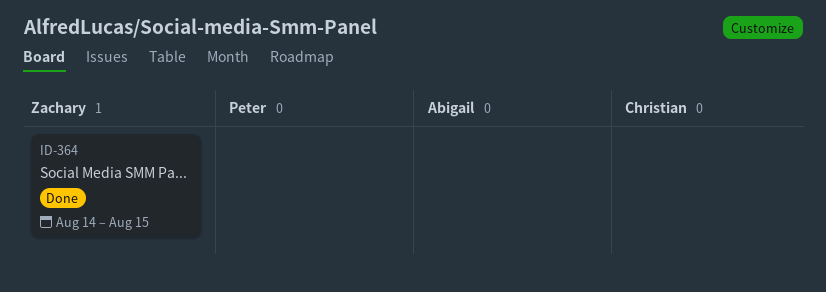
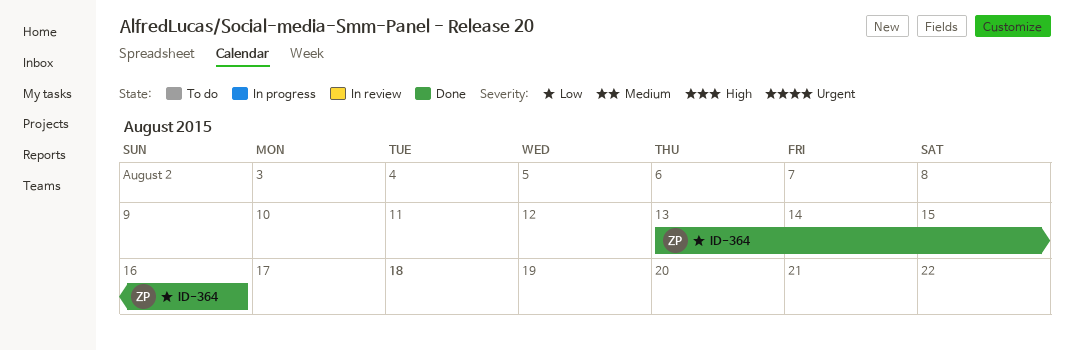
ID-364, start: Aug 14 -> Aug 13
ID-364, due: Aug 15 -> Aug 16

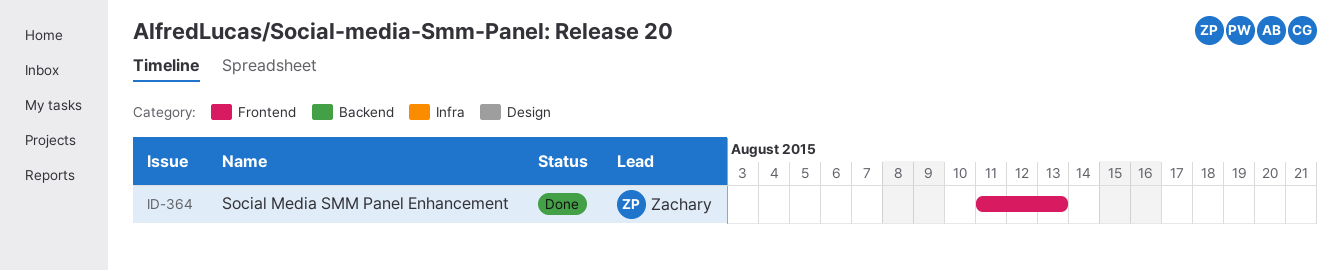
ID-364, start: Aug 13 -> Aug 11
ID-364, due: Aug 16 -> Aug 13

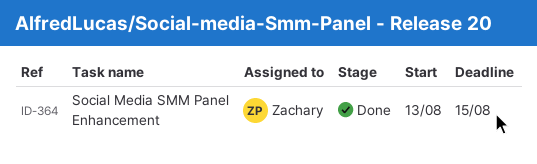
ID-364, start: Aug 11 -> Aug 13
ID-364, due: Aug 13 -> Aug 15

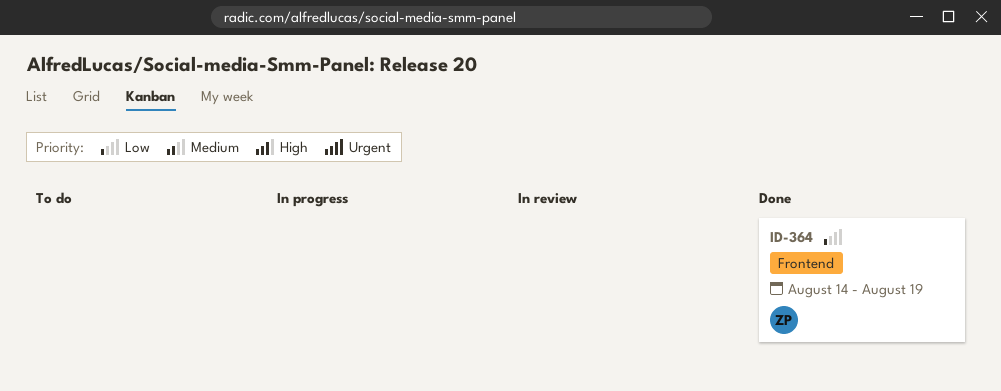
ID-364, start: Aug 13 -> Aug 14
ID-364, due: Aug 15 -> Aug 19

